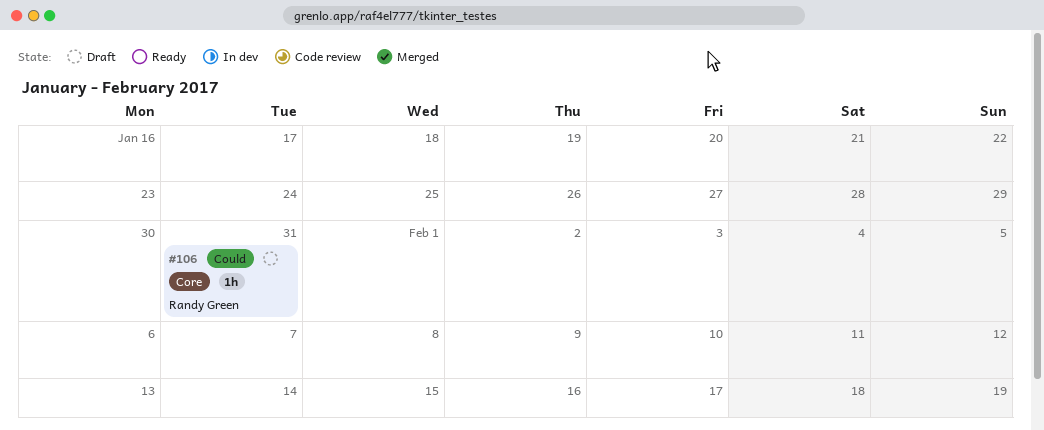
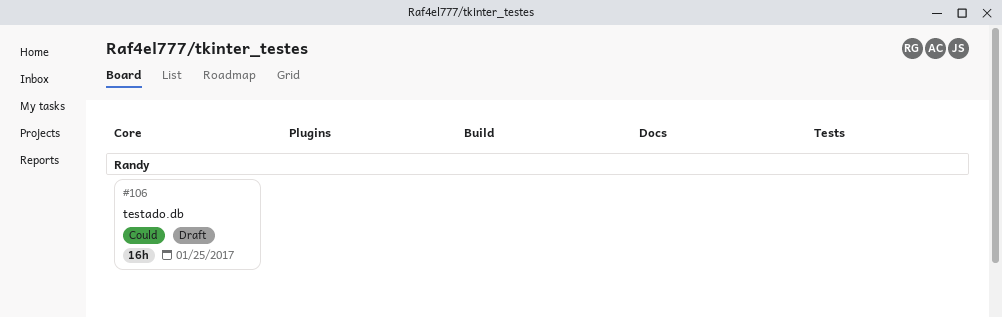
#106, estimate: 1h -> 16h
#106, due: Jan 31 -> Jan 25

